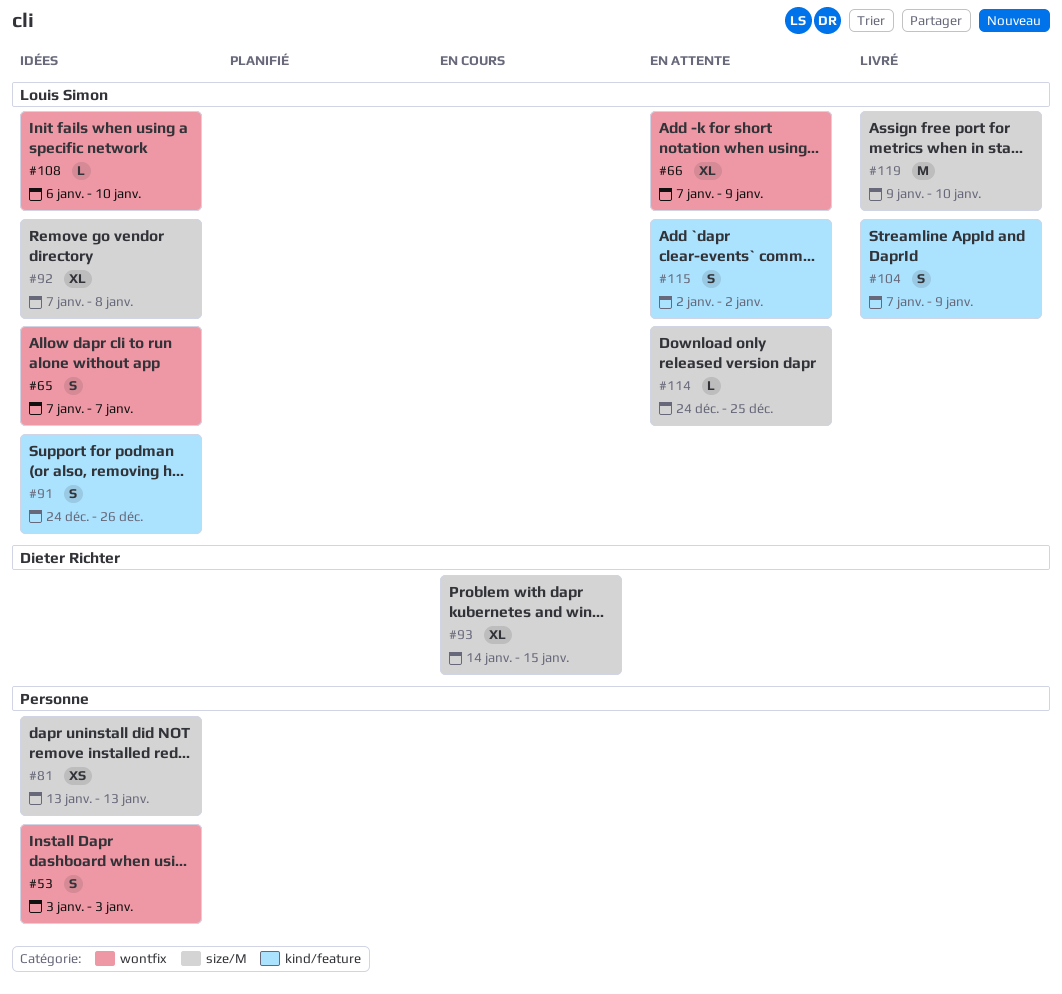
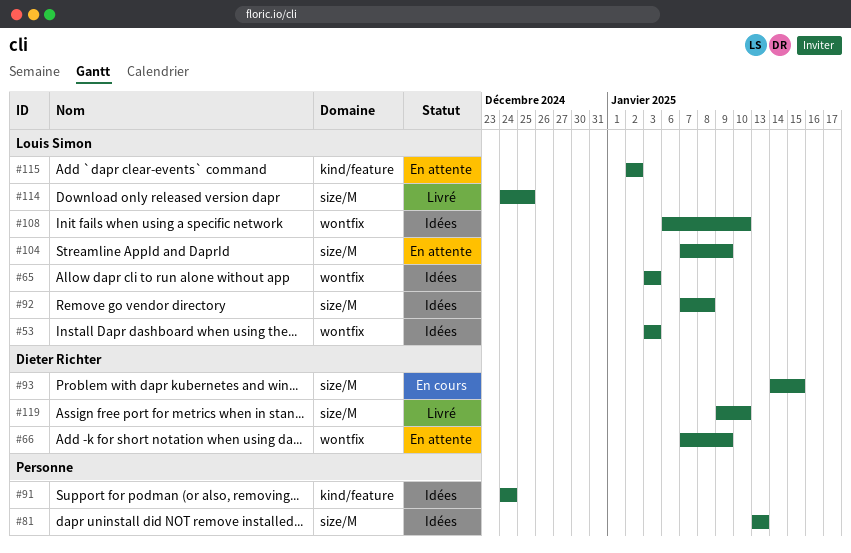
#53, owner: none -> Louis Simon
#65, start: Jan 7 -> Jan 3
#65, due: Jan 7 -> Jan 3
#66, owner: Louis Simon -> Dieter Richter
#91, owner: Louis Simon -> none
#91, due: Dec 26 -> Dec 24
#104, status: Livré -> En attente
#104, label: kind/feature -> size/M
#114, status: En attente -> Livré
#119, owner: Louis Simon -> Dieter Richter

